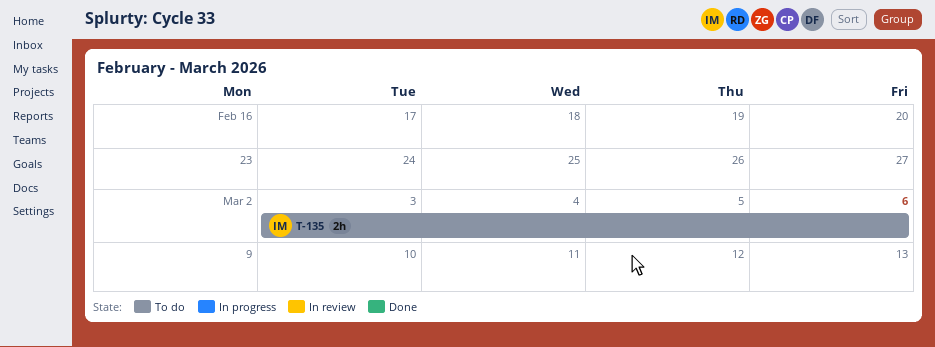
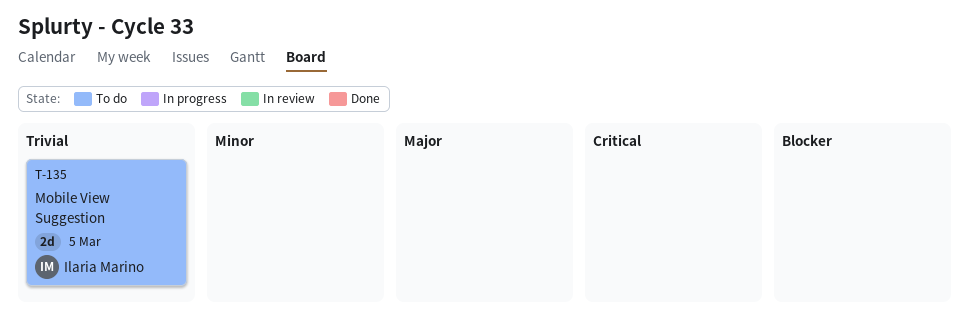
T-135, estimate: 2h -> 2d
T-135, due: Mar 6 -> Mar 5

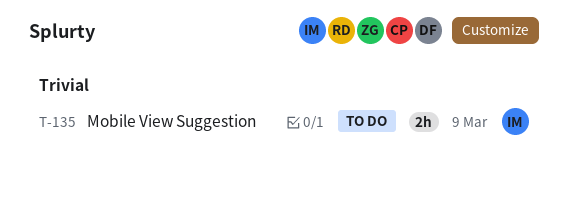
T-135, estimate: 2d -> 2h
T-135, due: Mar 5 -> Mar 9

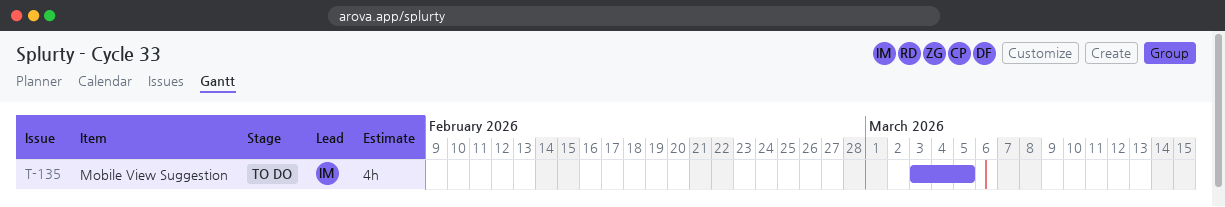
T-135, estimate: 2h -> 4h
T-135, due: Mar 9 -> Mar 5

